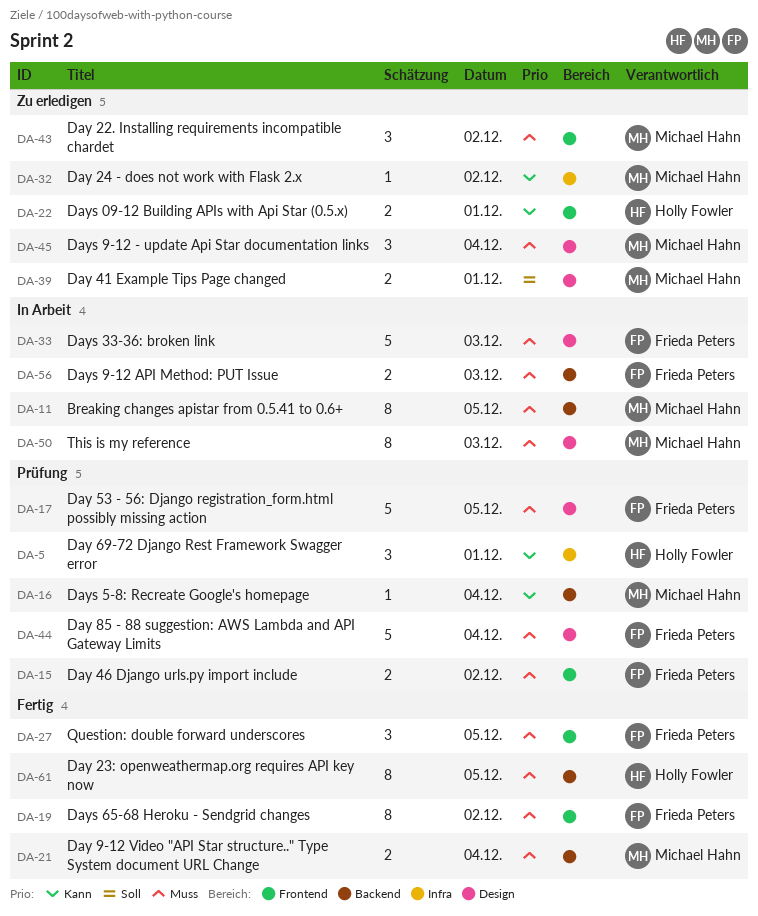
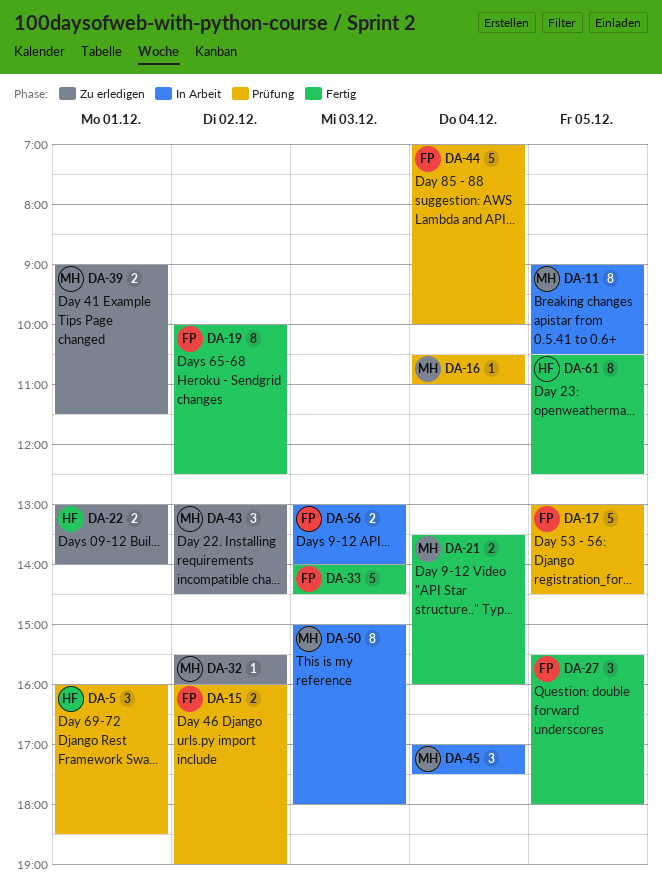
DA-33, status: In Arbeit -> Fertig
DA-45, status: Zu erledigen -> In Arbeit

